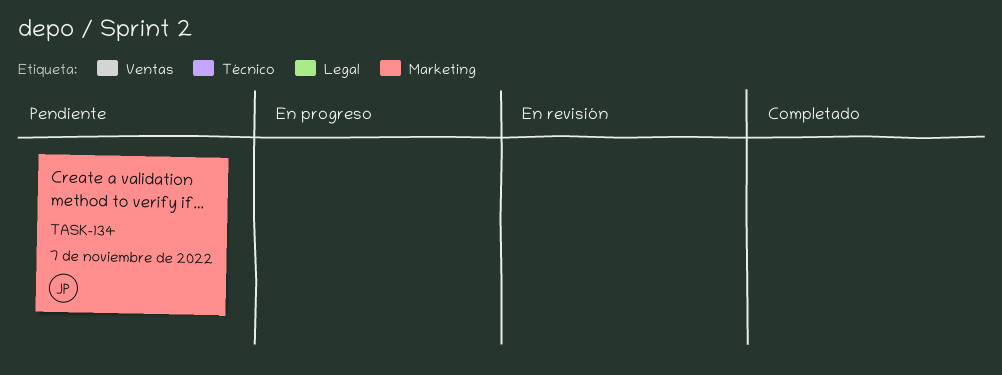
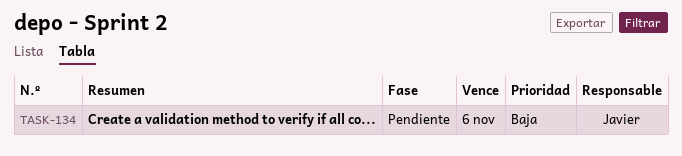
TASK-134, due: Nov 7 -> Nov 6

